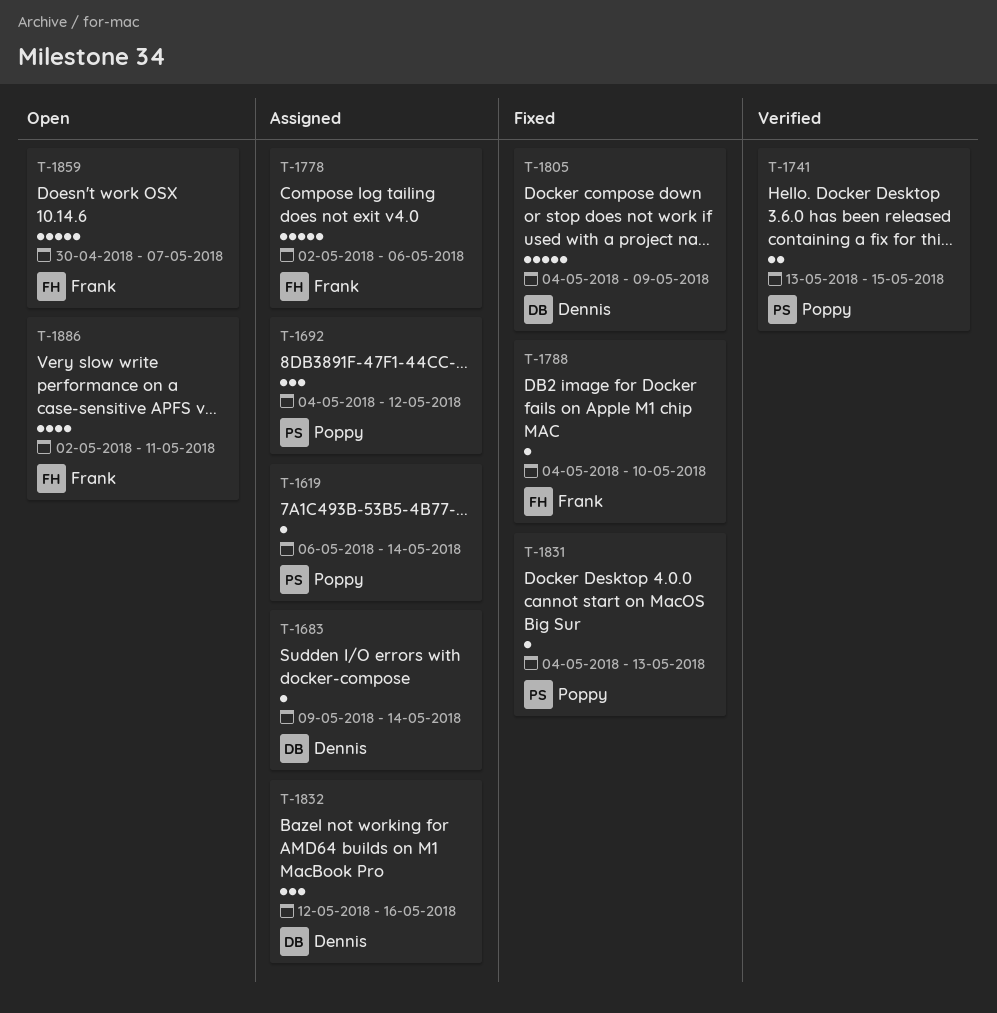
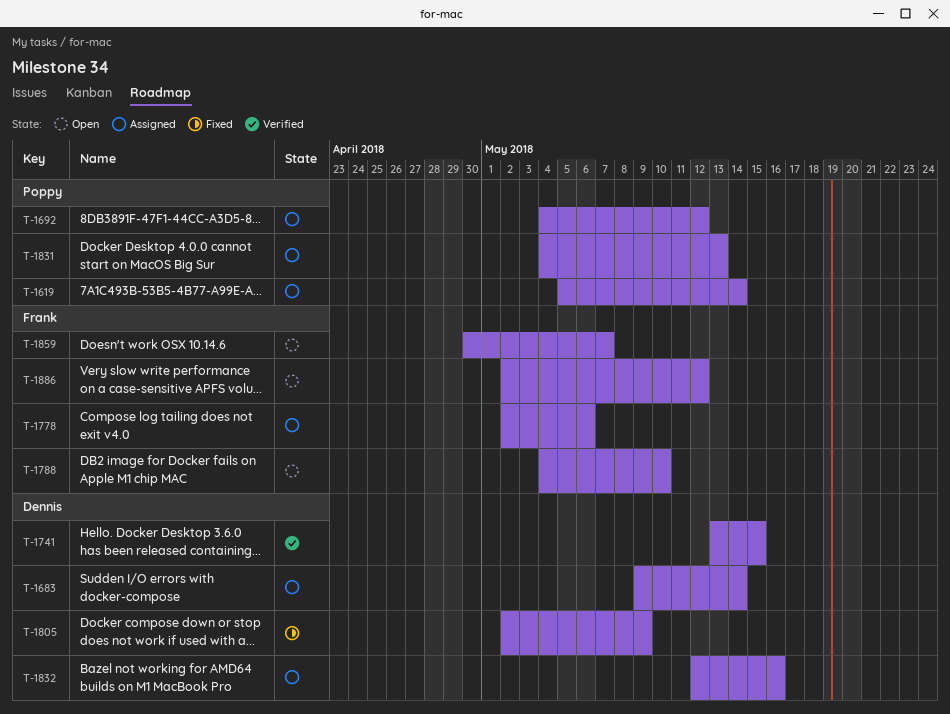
T-1619, start: May 6 -> May 5
T-1741, owner: Poppy -> Dennis
T-1788, status: Fixed -> Open
T-1805, start: May 4 -> May 2
T-1831, status: Fixed -> Assigned
T-1886, due: May 11 -> May 12

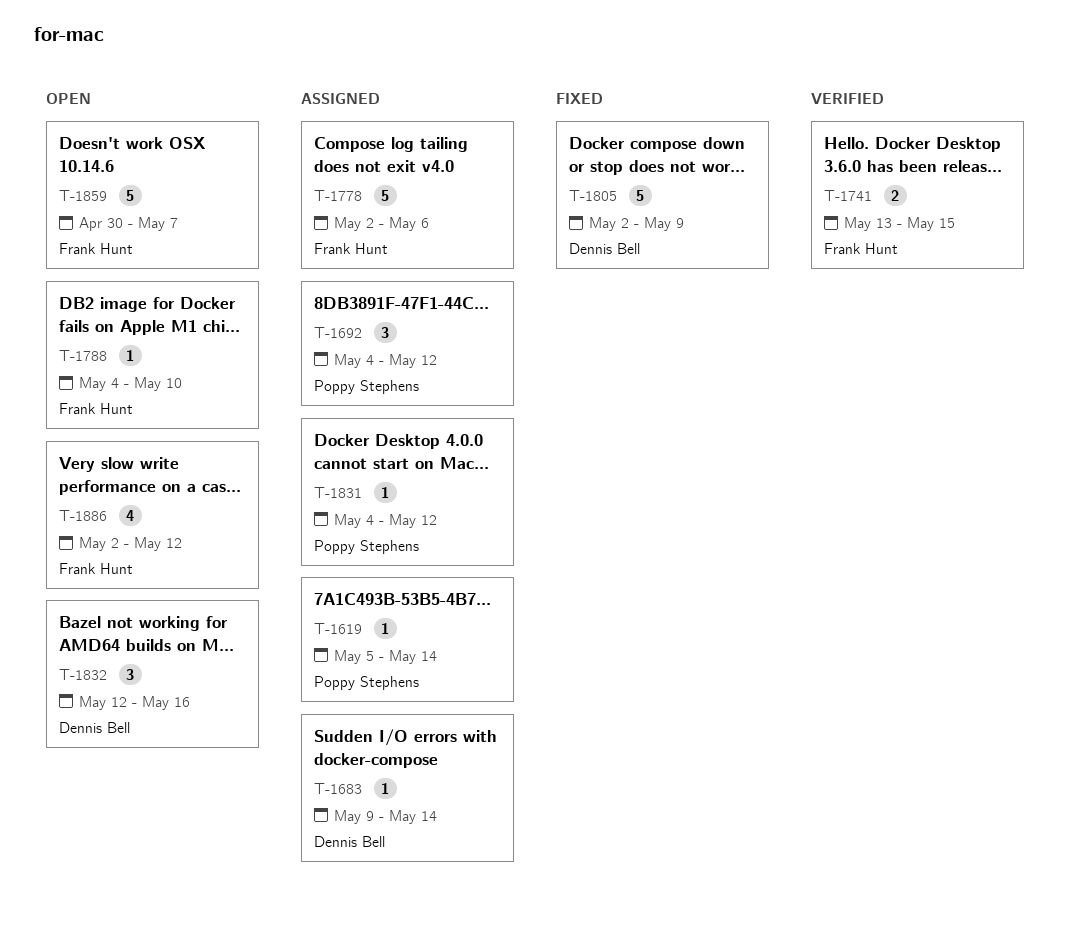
T-1741, owner: Dennis Bell -> Frank Hunt
T-1831, due: May 13 -> May 12
T-1832, status: Assigned -> Open

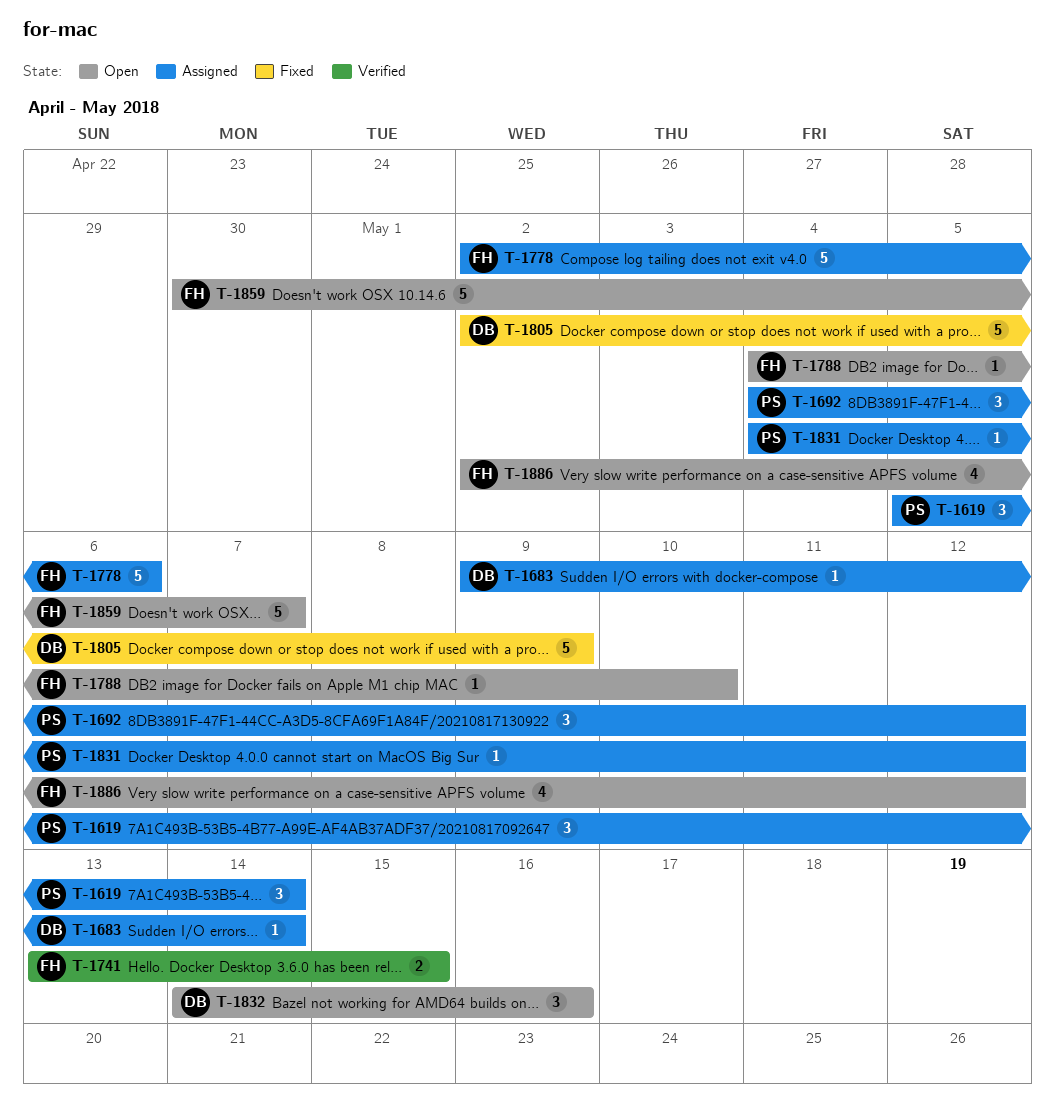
T-1619, estimate: 1 -> 3
T-1832, start: May 12 -> May 14

